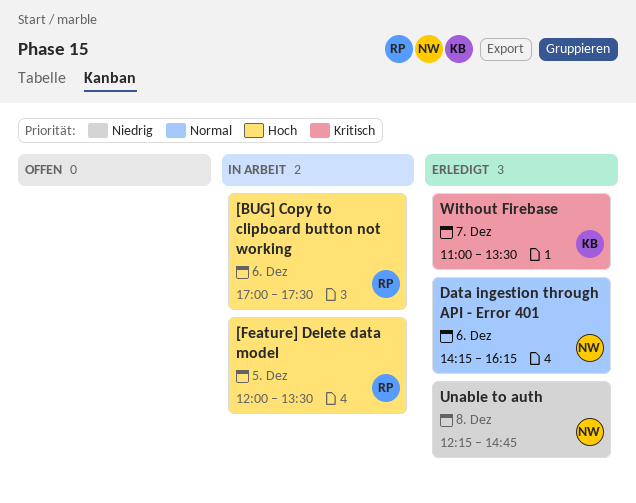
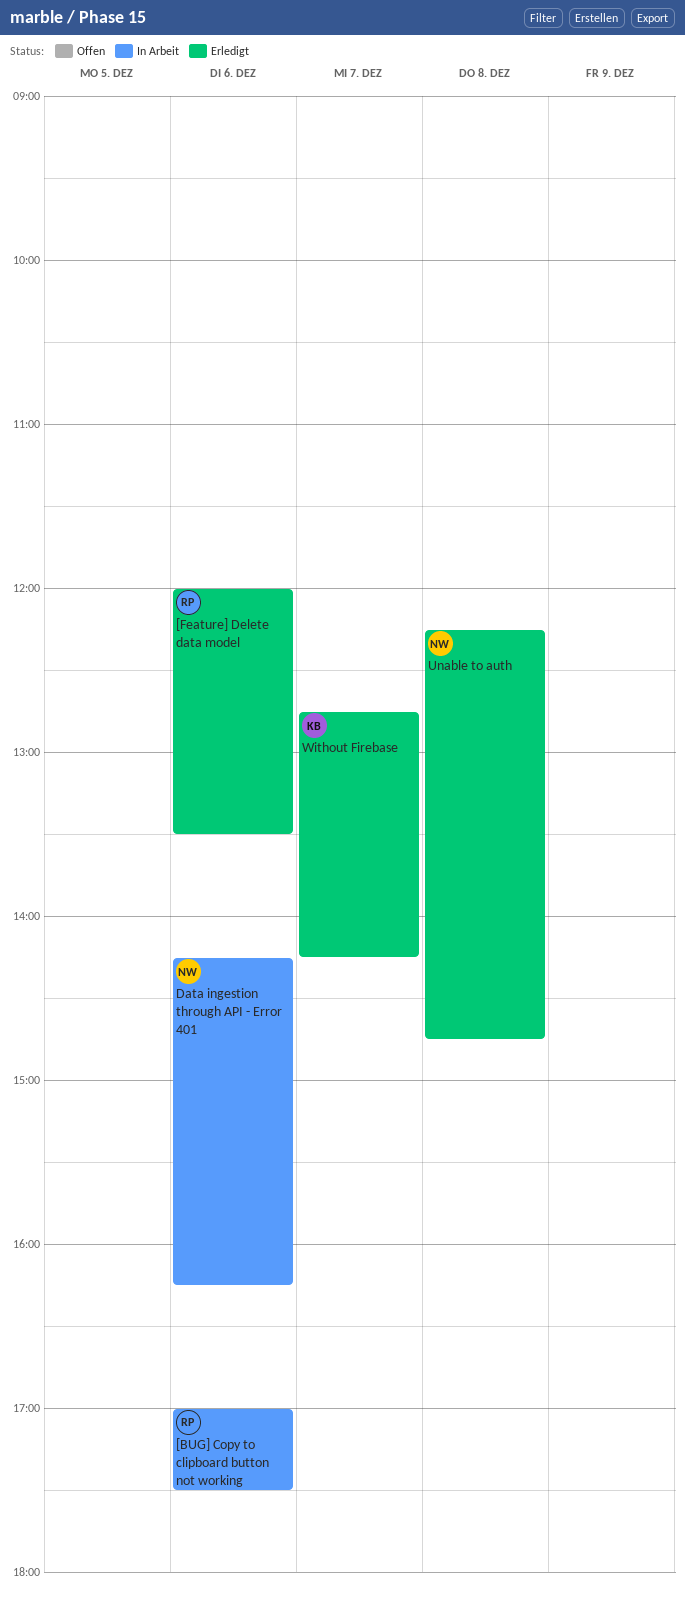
[Feature] Delete data model, status: In Arbeit -> Erledigt
[Feature] Delete data model, day: Dec 5 -> Dec 6
Data ingestion through API - Error 401, status: Erledigt -> In Arbeit
Without Firebase, begins: 11:00 -> 12:45
Without Firebase, ends: 13:30 -> 14:15

